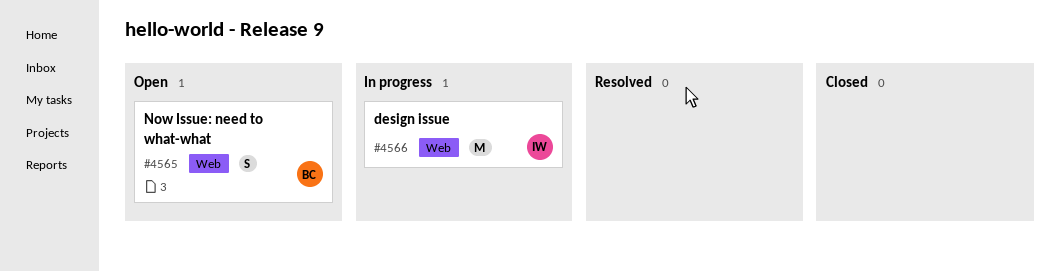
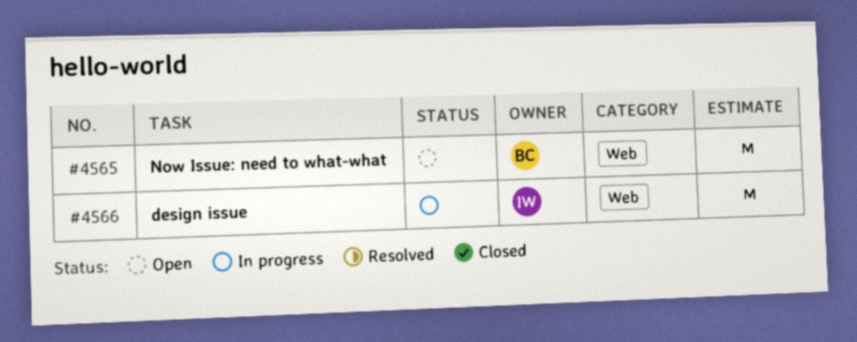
#4565, estimate: S -> M

